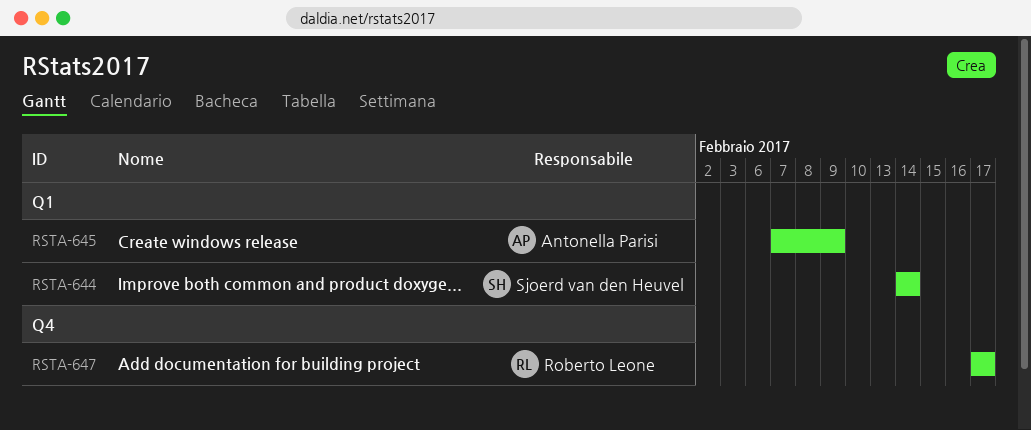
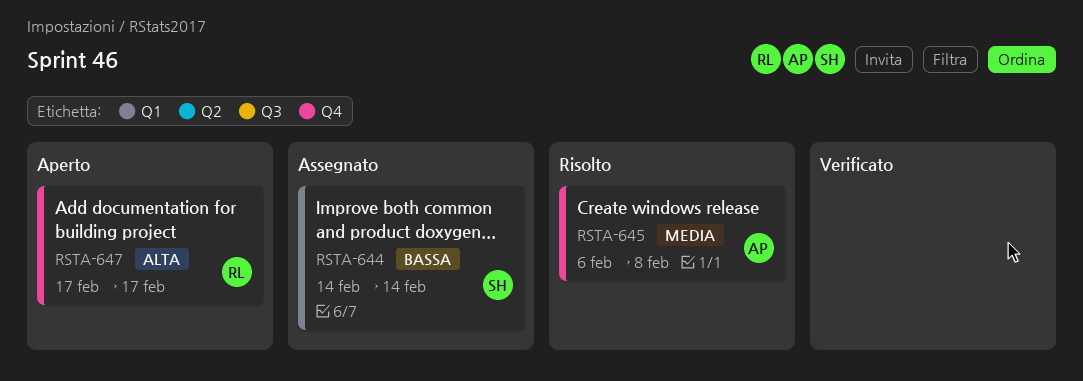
RSTA-645, label: Q1 -> Q4
RSTA-645, start: Feb 7 -> Feb 6
RSTA-645, due: Feb 9 -> Feb 8

